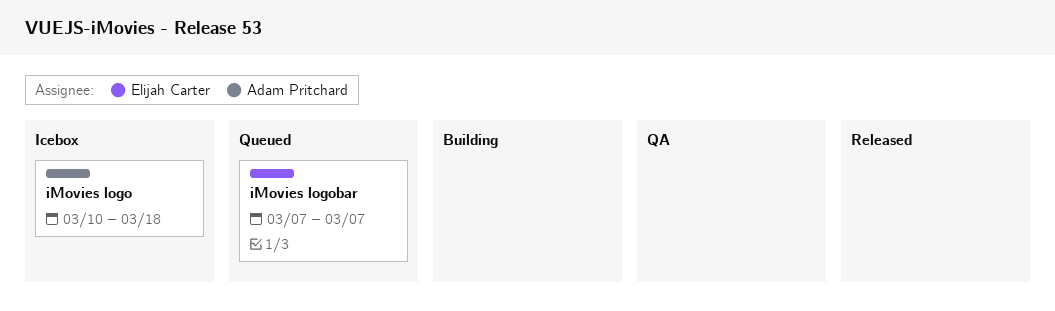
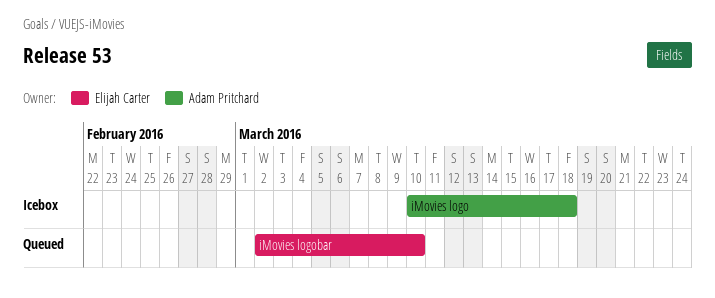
iMovies logobar, start: Mar 7 -> Mar 2
iMovies logobar, due: Mar 7 -> Mar 10

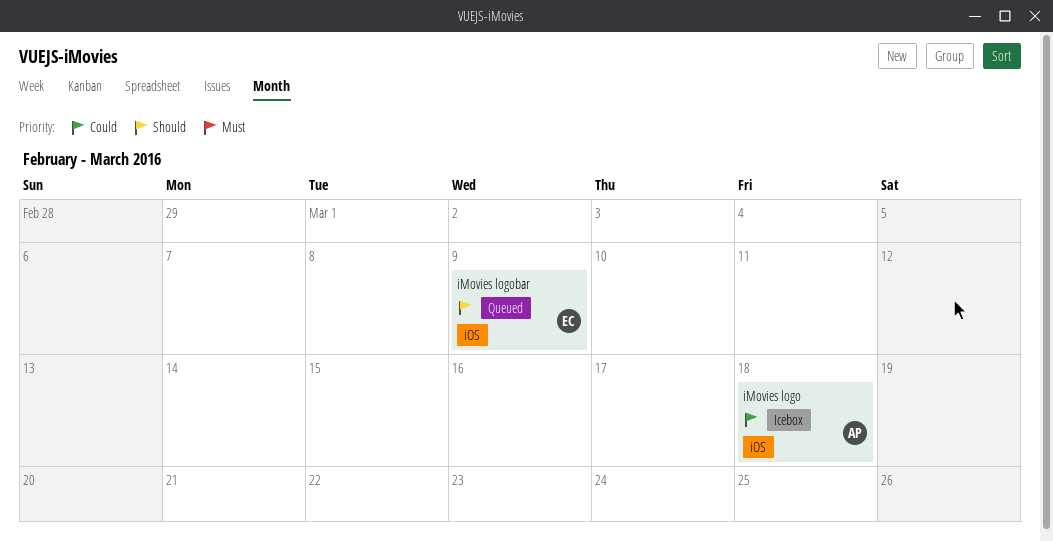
iMovies logobar, due: Mar 10 -> Mar 9

